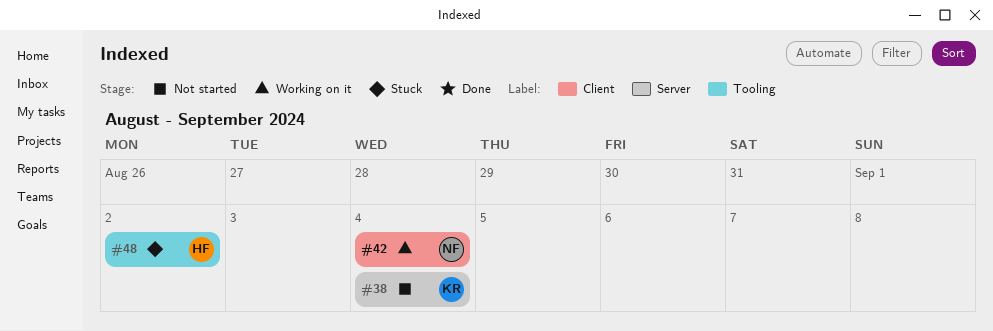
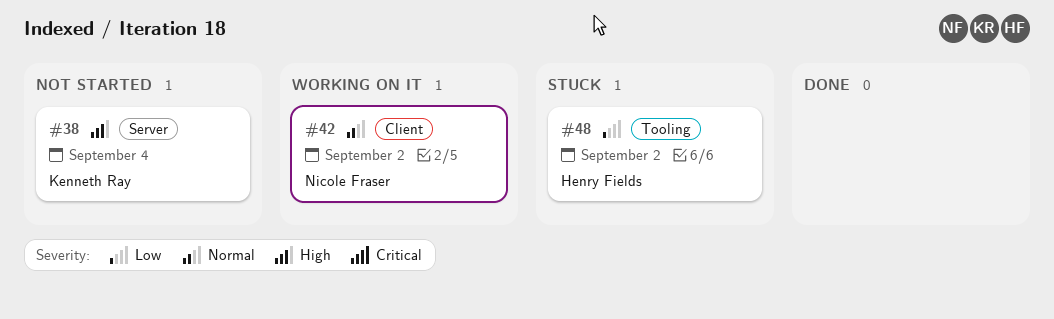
#42, due: Sep 4 -> Sep 2

